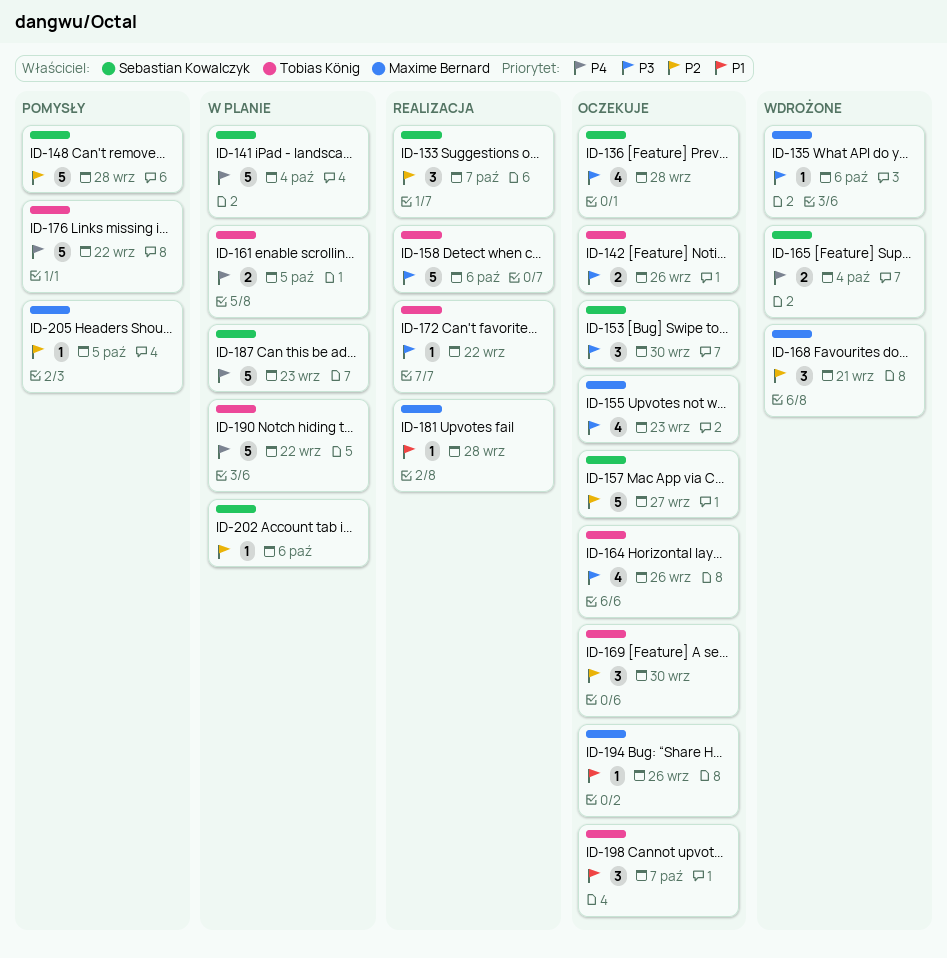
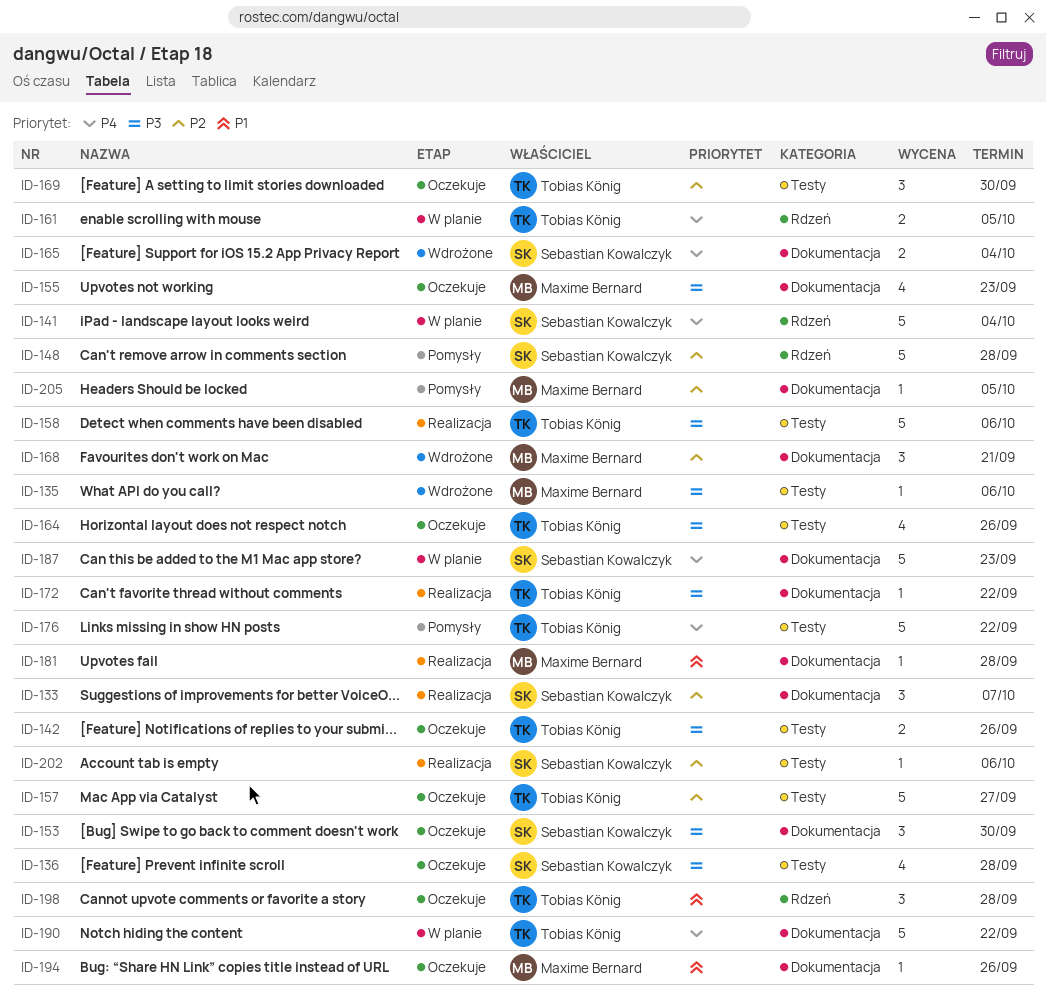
ID-157, owner: Sebastian Kowalczyk -> Tobias König
ID-198, due: Oct 7 -> Sep 28
ID-202, status: W planie -> Realizacja

